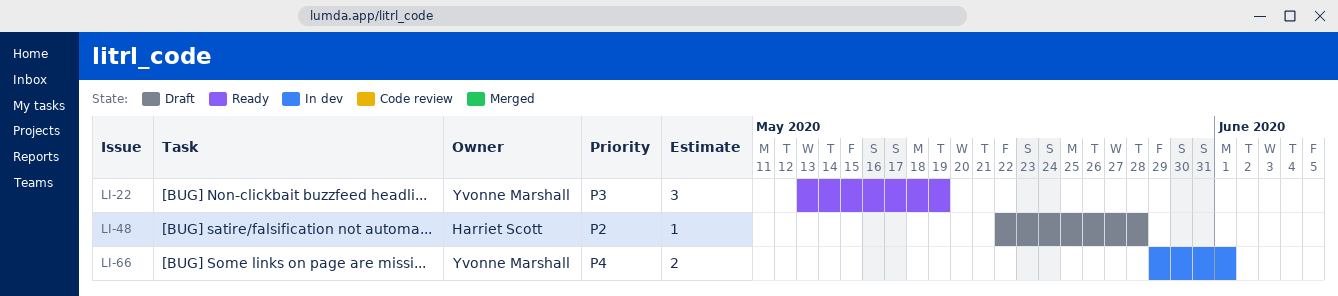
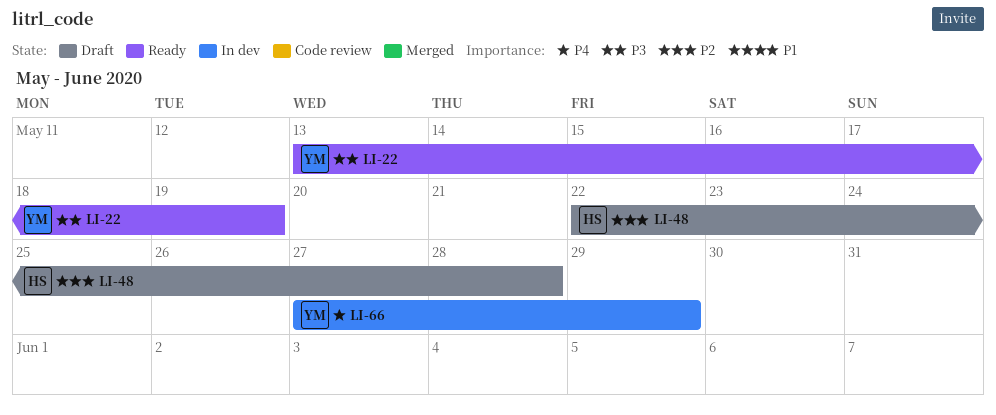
LI-66, start: May 29 -> May 27
LI-66, due: Jun 1 -> May 29

